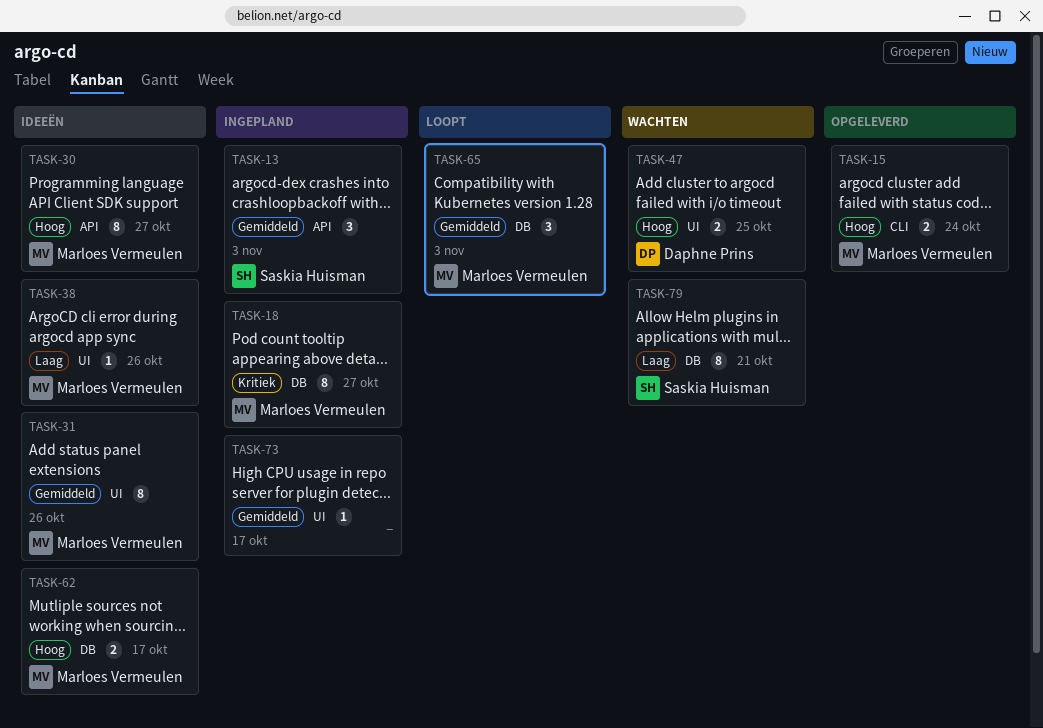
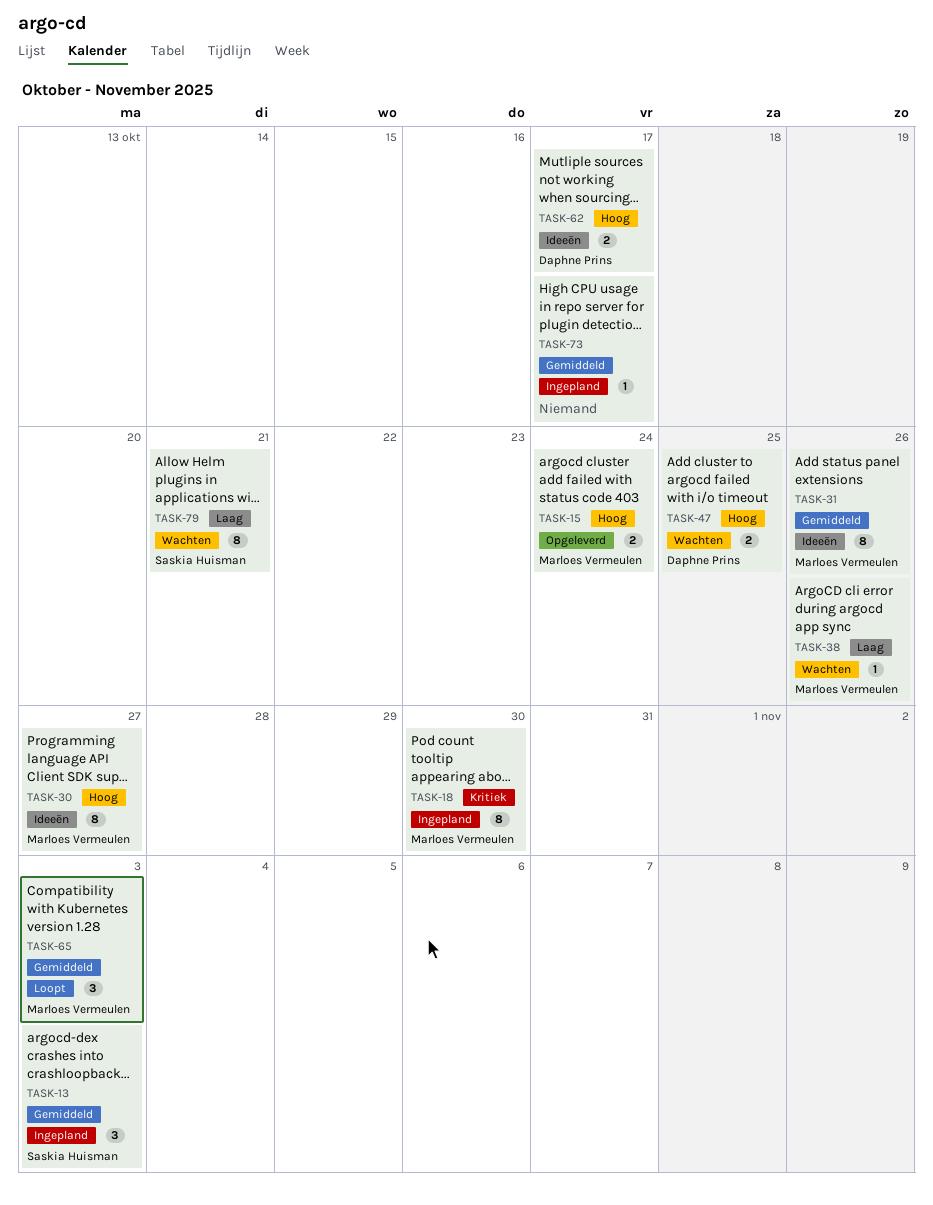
TASK-18, due: Oct 27 -> Oct 30
TASK-38, status: Ideeën -> Wachten
TASK-62, owner: Marloes Vermeulen -> Daphne Prins

